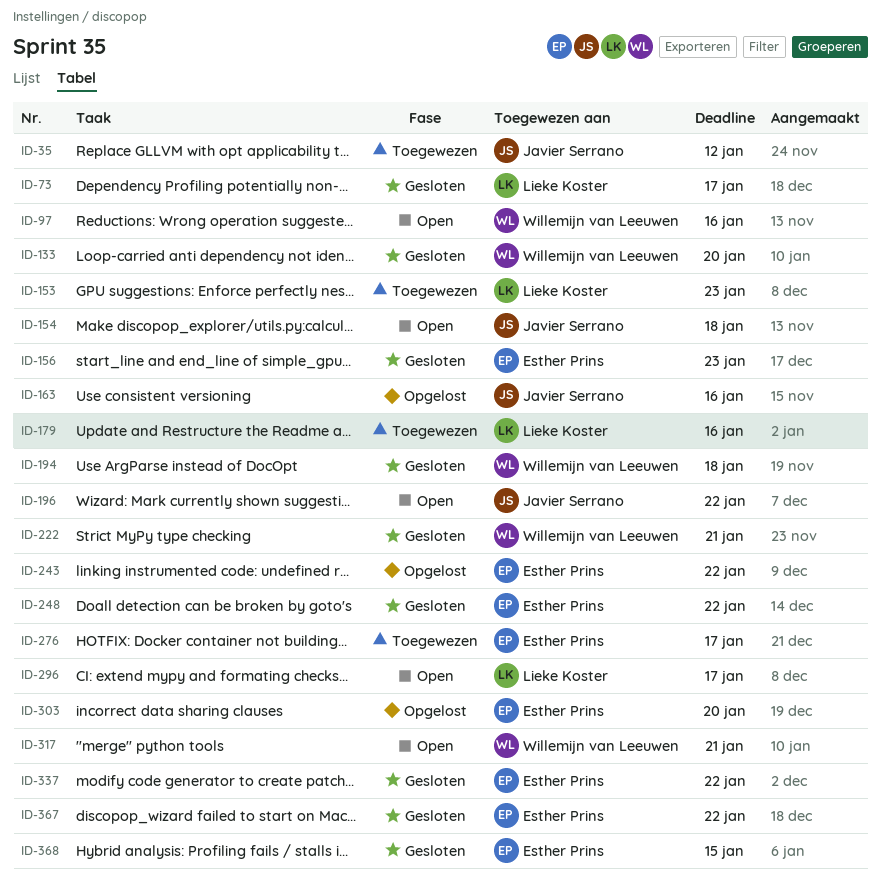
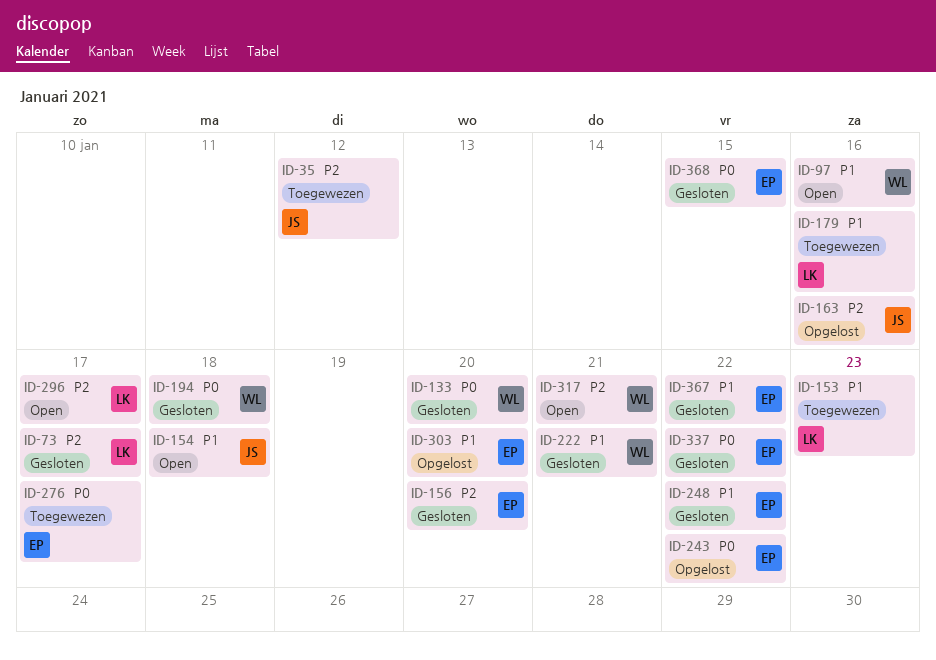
ID-156, due: Jan 23 -> Jan 20
ID-196: present -> none

